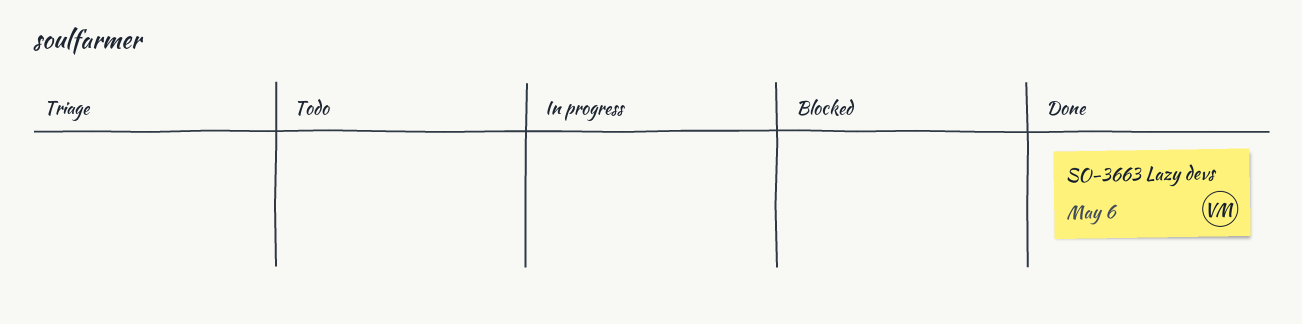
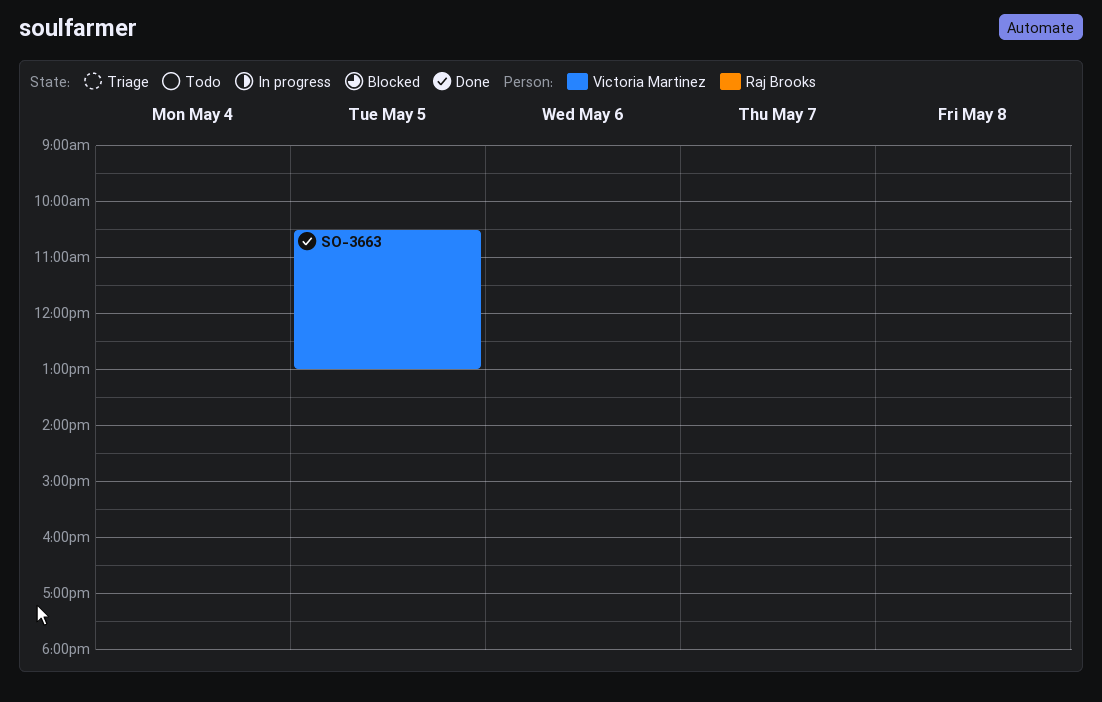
SO-3663, day: May 6 -> May 5

